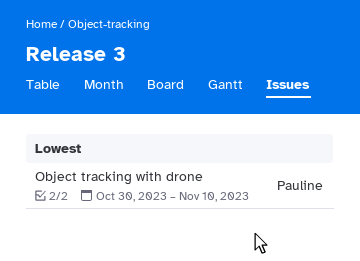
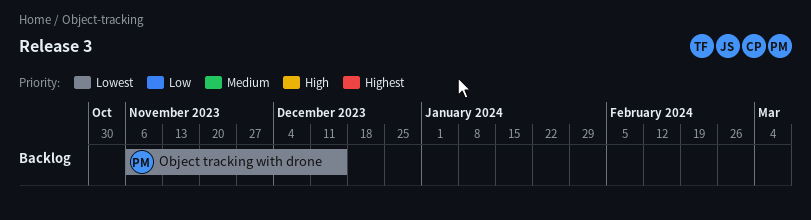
Object tracking with drone, start: Oct 30 -> Nov 6
Object tracking with drone, due: Nov 10 -> Dec 15

